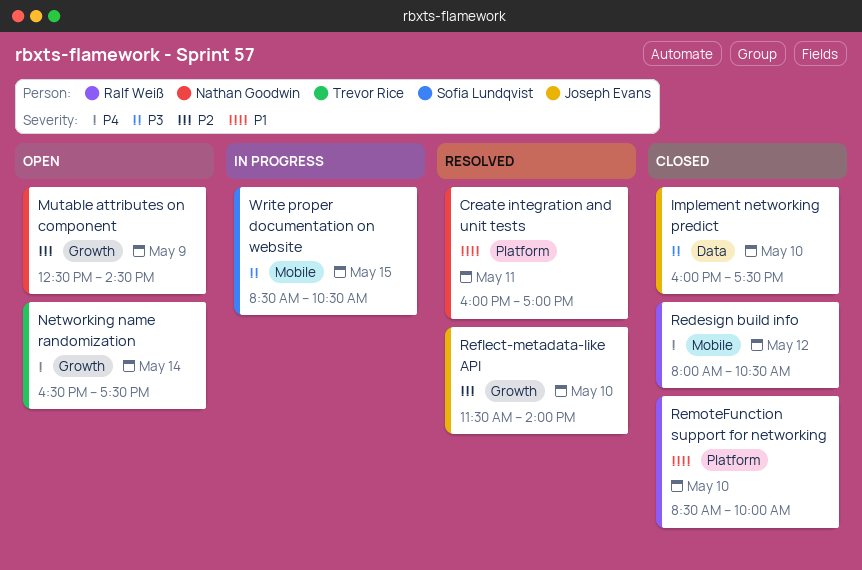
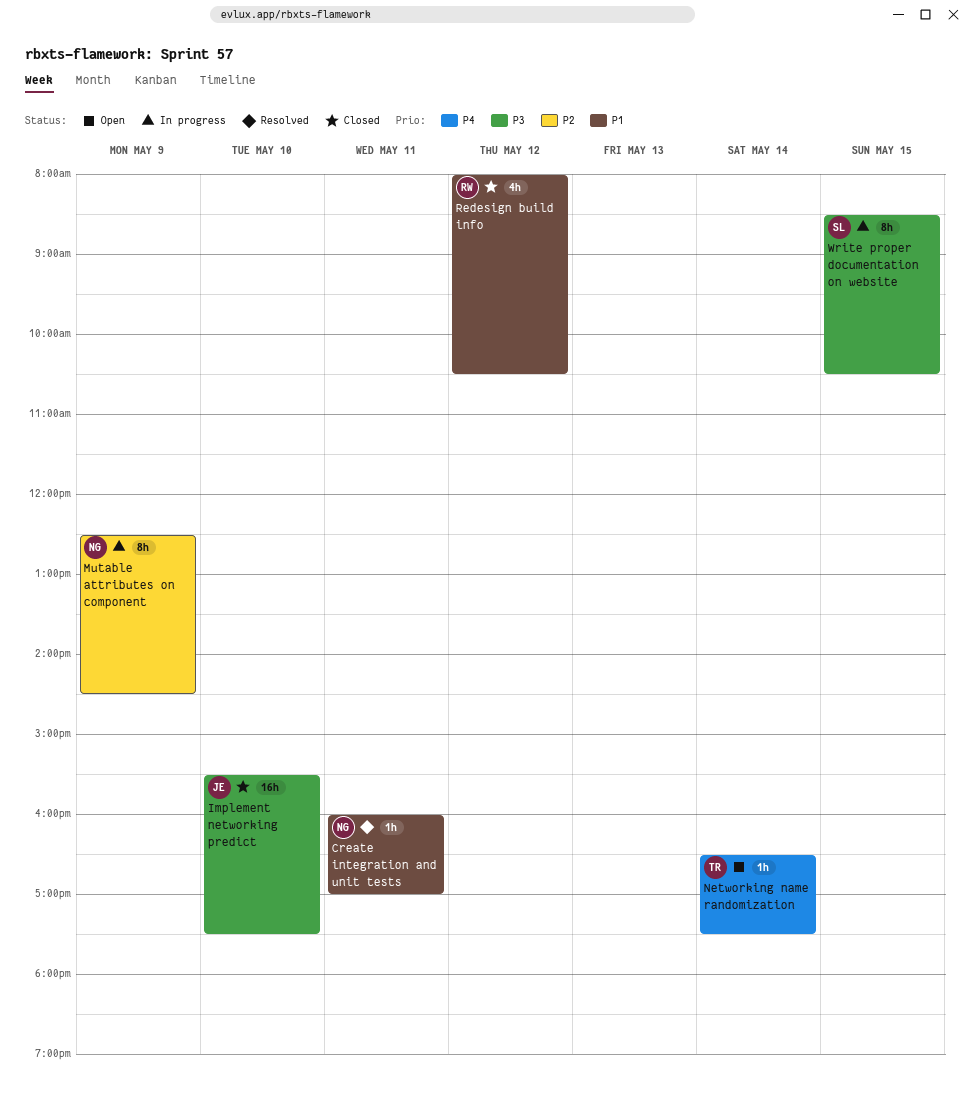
Implement networking predict, begins: 16:00 -> 15:30
Mutable attributes on component, status: Open -> In progress
Redesign build info, priority: P4 -> P1
Reflect-metadata-like API: present -> none
RemoteFunction support for networking: present -> none

